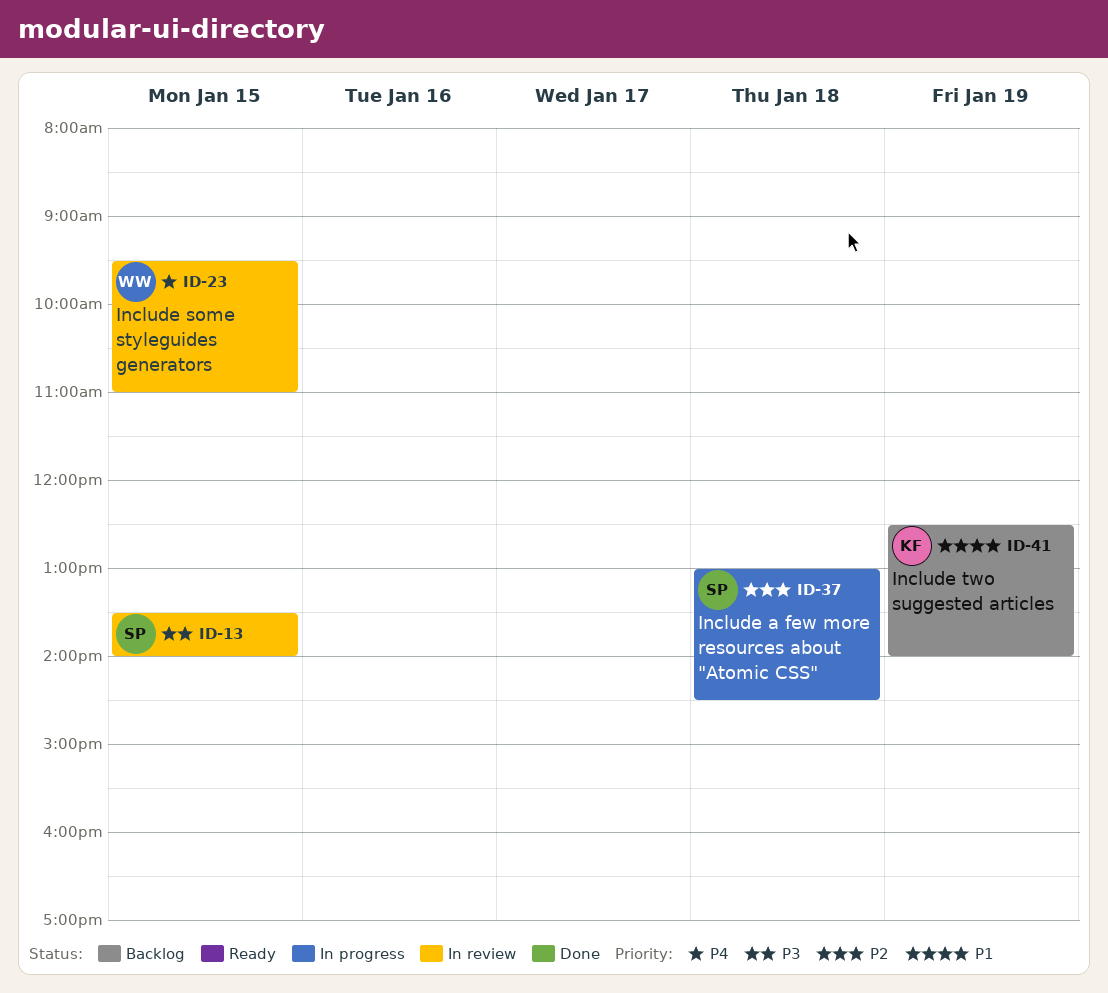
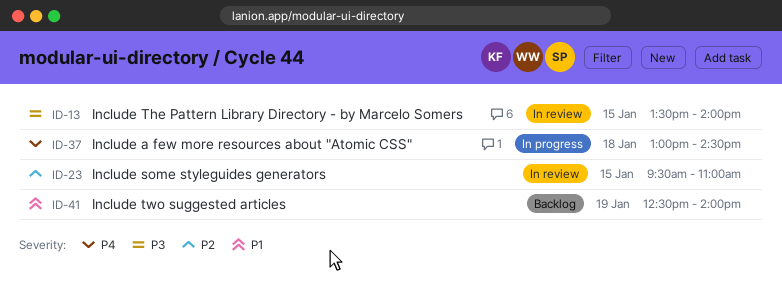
ID-23, priority: P4 -> P2
ID-37, priority: P2 -> P4

